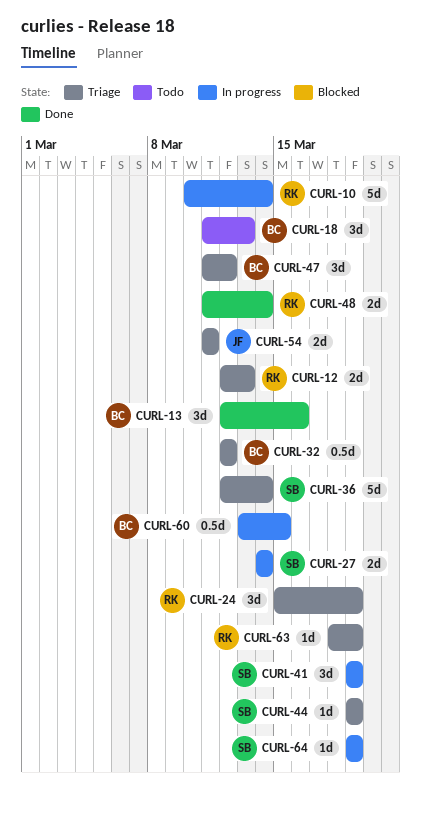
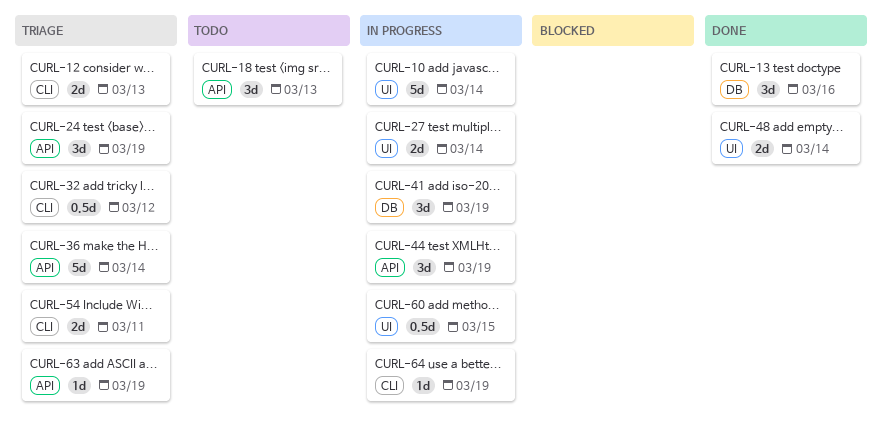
CURL-44, status: Triage -> In progress
CURL-44, estimate: 1d -> 3d
CURL-47: present -> none

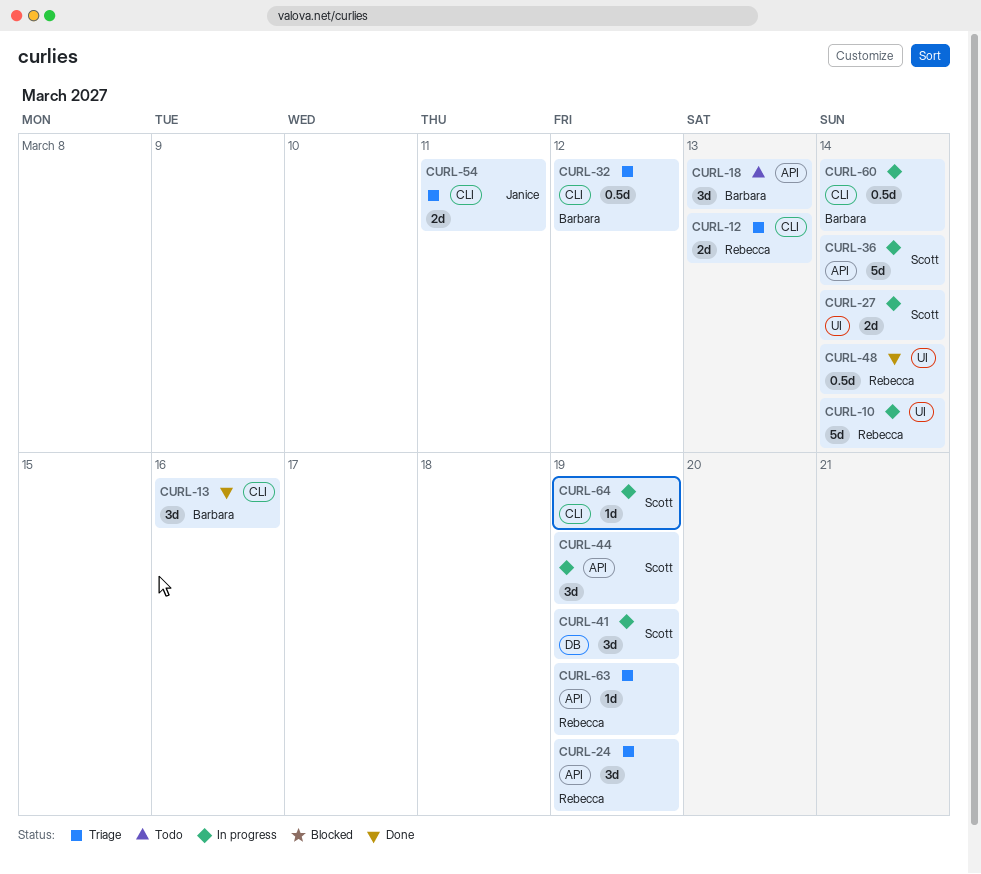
CURL-13, label: DB -> CLI
CURL-36, status: Triage -> In progress
CURL-48, estimate: 2d -> 0.5d
CURL-60, label: UI -> CLI
CURL-60, due: Mar 15 -> Mar 14

